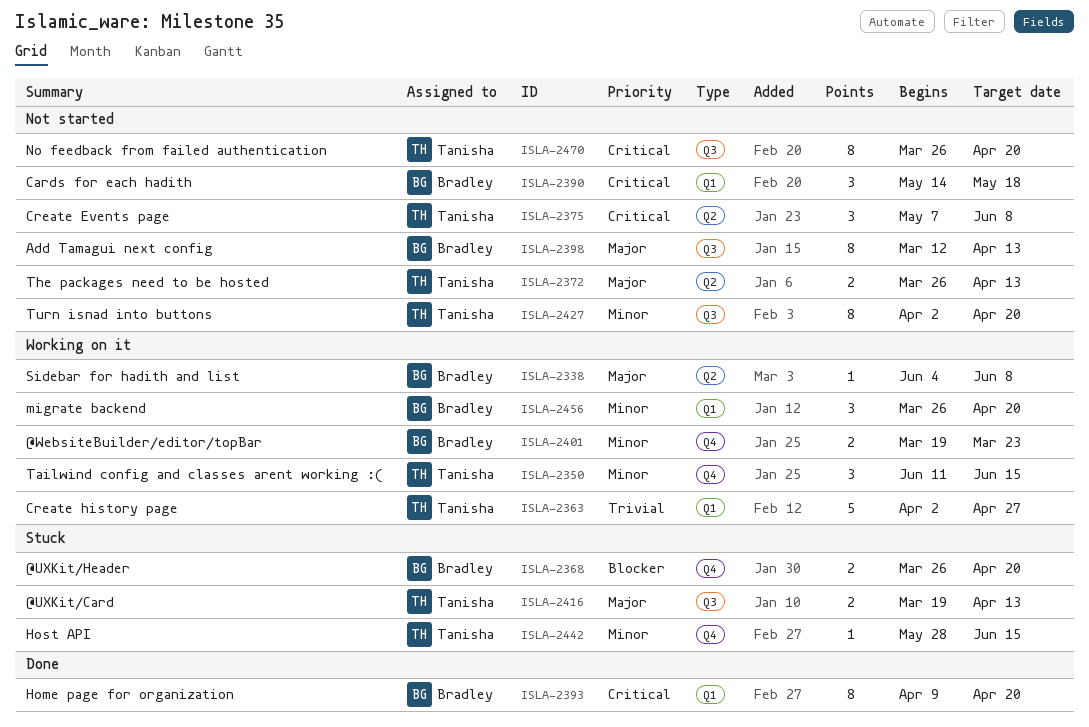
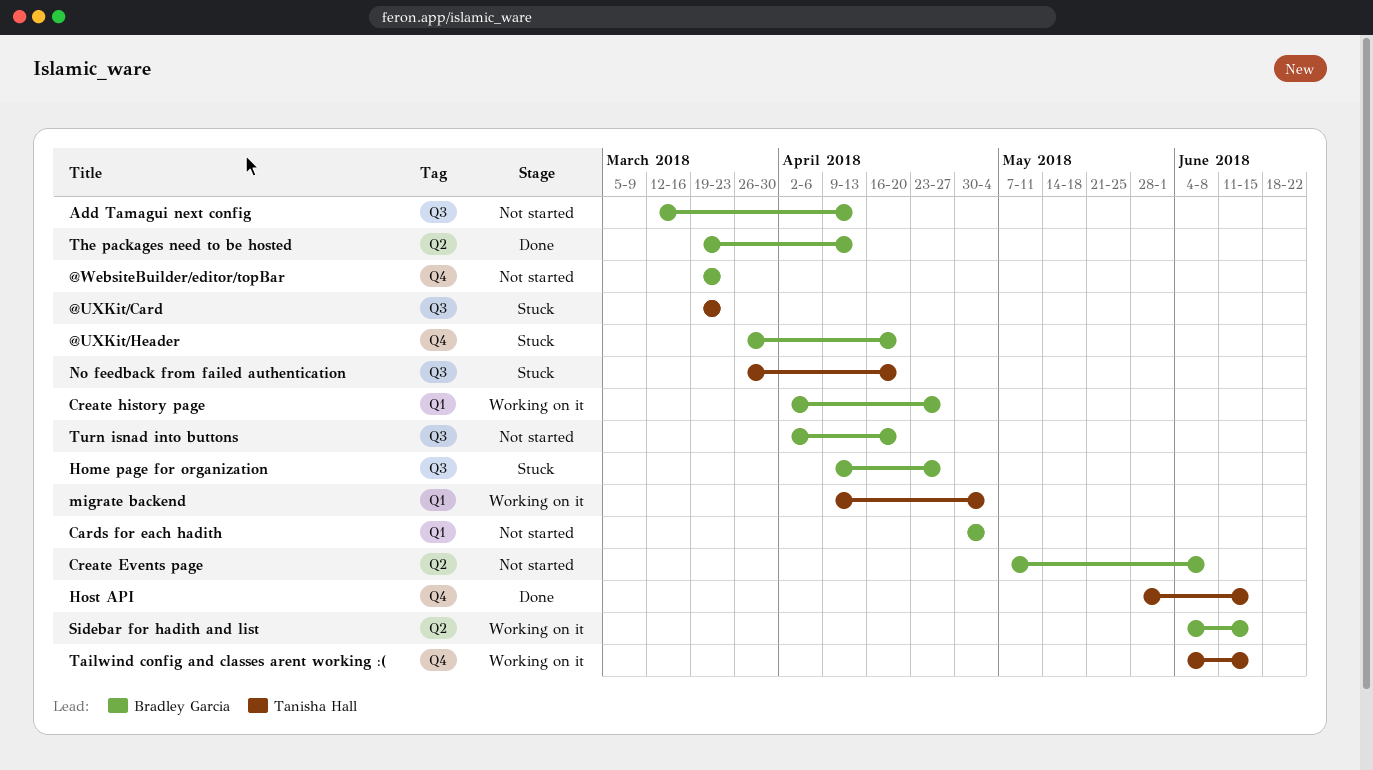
@UXKit/Card, due: Apr 13 -> Mar 23
@WebsiteBuilder/editor/topBar, status: Working on it -> Not started
Cards for each hadith, start: May 14 -> Apr 30
Cards for each hadith, due: May 18 -> May 4
Create Events page, owner: Tanisha Hall -> Bradley Garcia
Create history page, owner: Tanisha Hall -> Bradley Garcia
Home page for organization, status: Done -> Stuck
Home page for organization, label: Q1 -> Q3
Home page for organization, due: Apr 20 -> Apr 27
Host API, status: Stuck -> Done
migrate backend, owner: Bradley Garcia -> Tanisha Hall
migrate backend, start: Mar 26 -> Apr 9
migrate backend, due: Apr 20 -> May 4
No feedback from failed authentication, status: Not started -> Stuck
Sidebar for hadith and list, due: Jun 8 -> Jun 15
Tailwind config and classes arent working :(, start: Jun 11 -> Jun 4
The packages need to be hosted, status: Not started -> Done
The packages need to be hosted, owner: Tanisha Hall -> Bradley Garcia
The packages need to be hosted, start: Mar 26 -> Mar 19
Turn isnad into buttons, owner: Tanisha Hall -> Bradley Garcia

